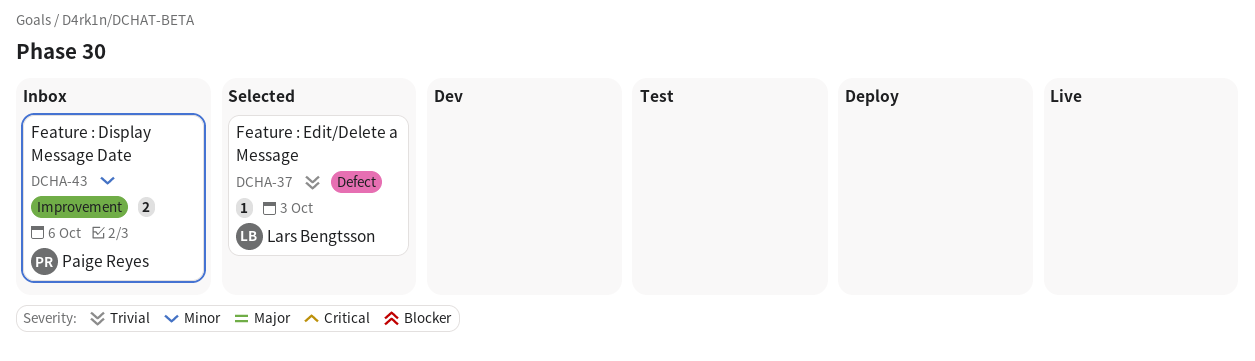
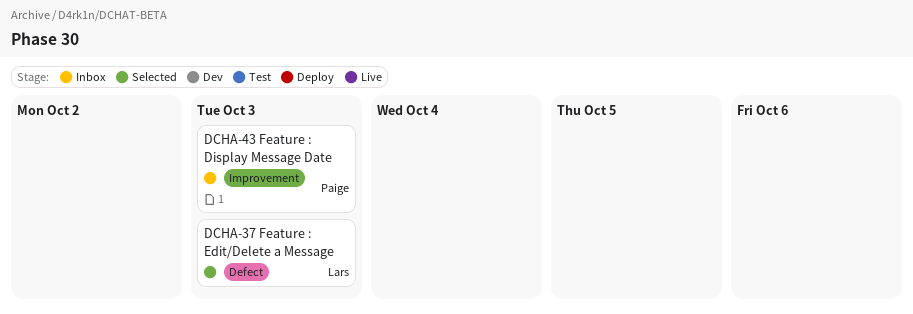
DCHA-43, due: Oct 6 -> Oct 3

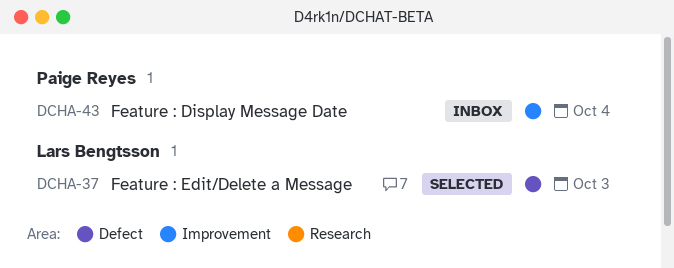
DCHA-43, due: Oct 3 -> Oct 4

